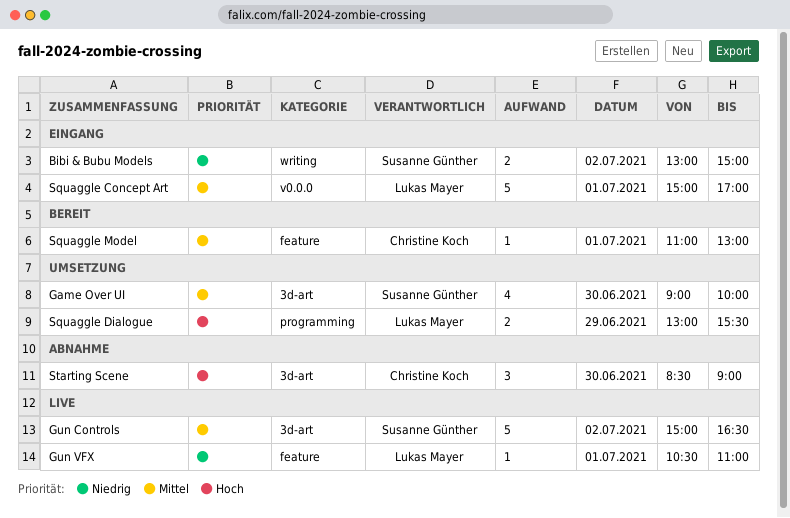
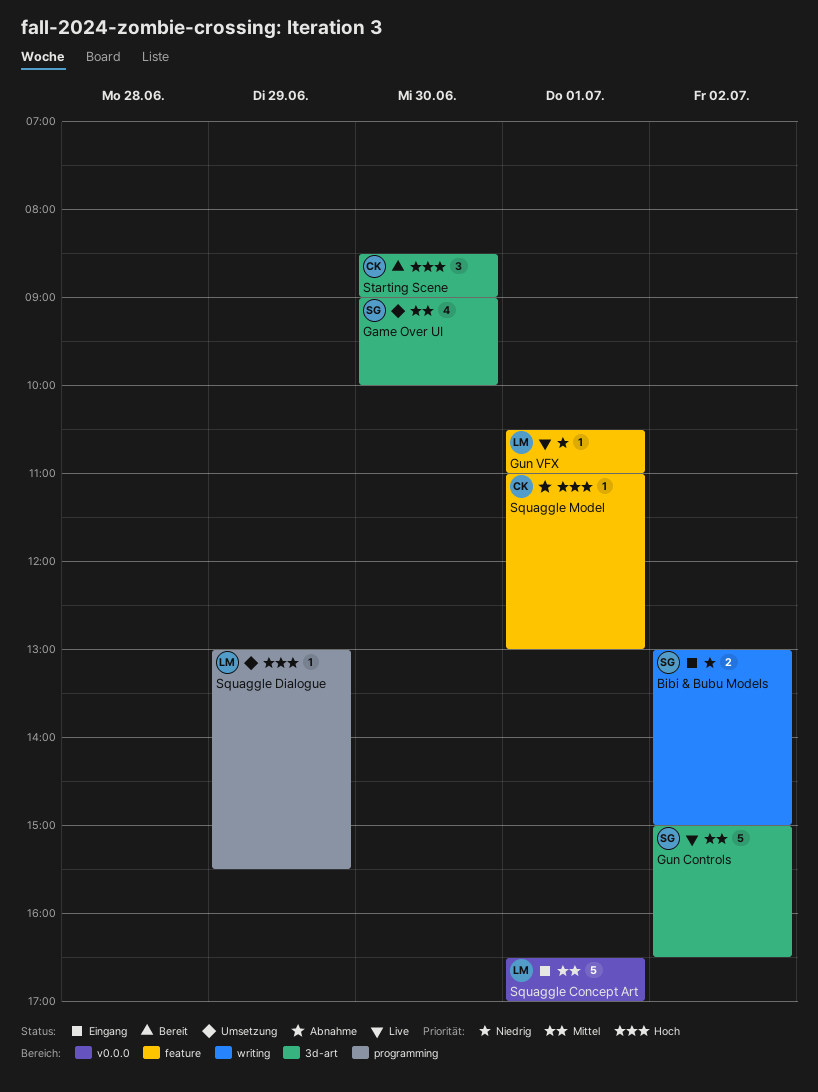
Squaggle Concept Art, begins: 15:00 -> 16:30
Squaggle Dialogue, estimate: 2 -> 1
Squaggle Model, status: Bereit -> Abnahme
Squaggle Model, priority: Mittel -> Hoch
Starting Scene, status: Abnahme -> Bereit

